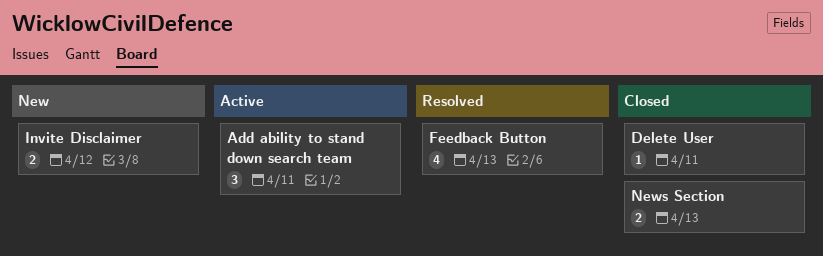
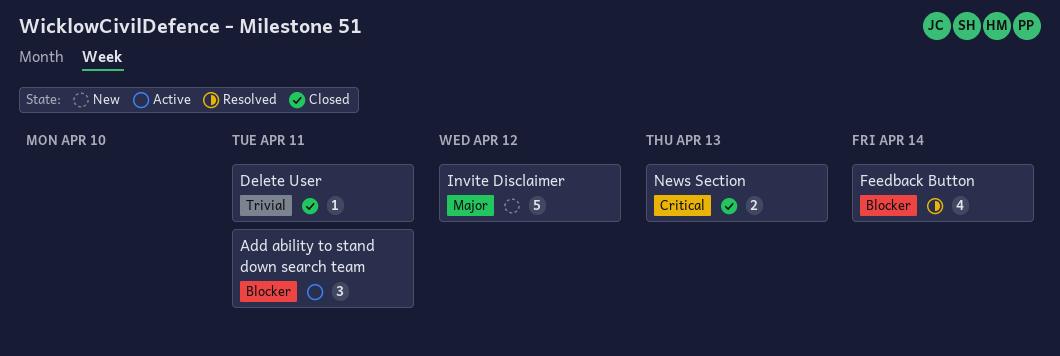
Feedback Button, due: Apr 13 -> Apr 14
Invite Disclaimer, estimate: 2 -> 5

